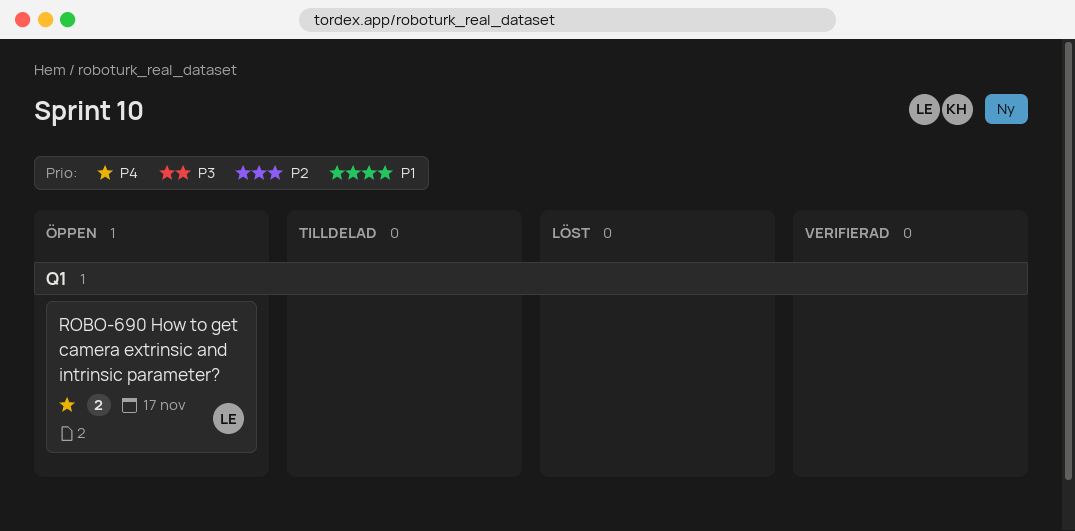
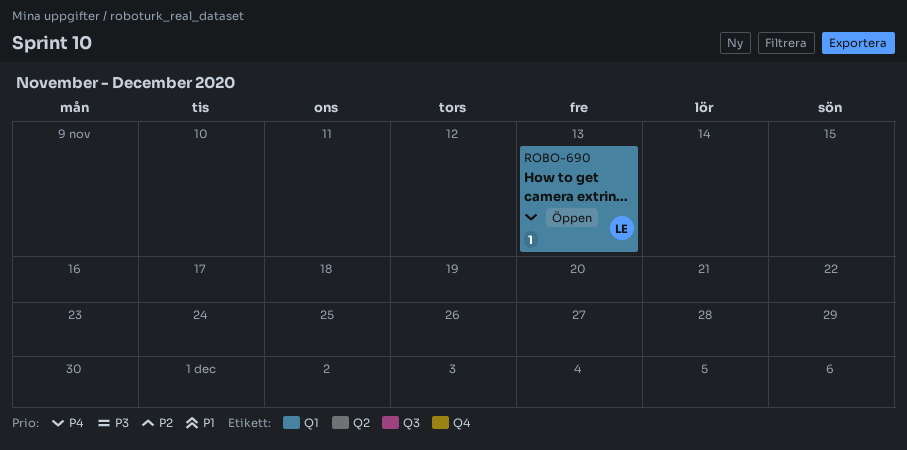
ROBO-690, estimate: 2 -> 1
ROBO-690, due: Nov 17 -> Nov 13

